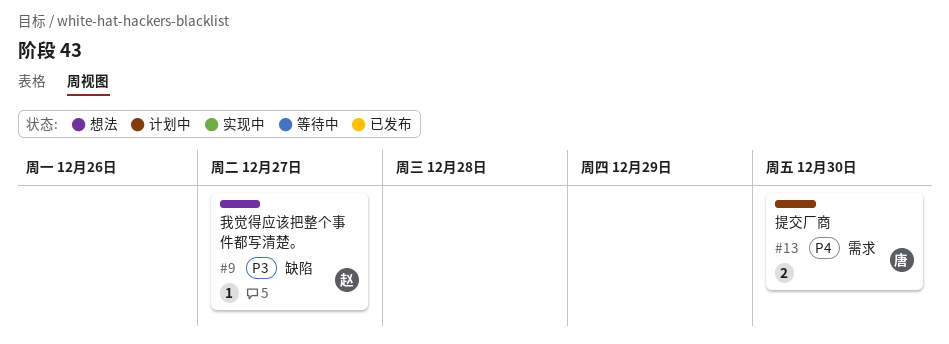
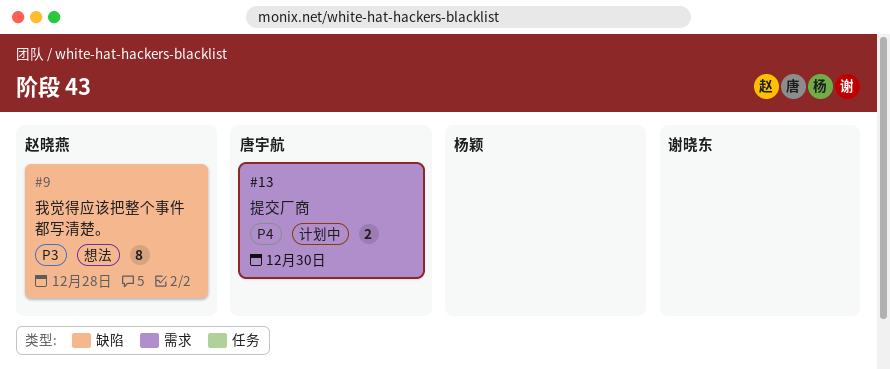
#9, estimate: 1 -> 8
#9, due: Dec 27 -> Dec 28

